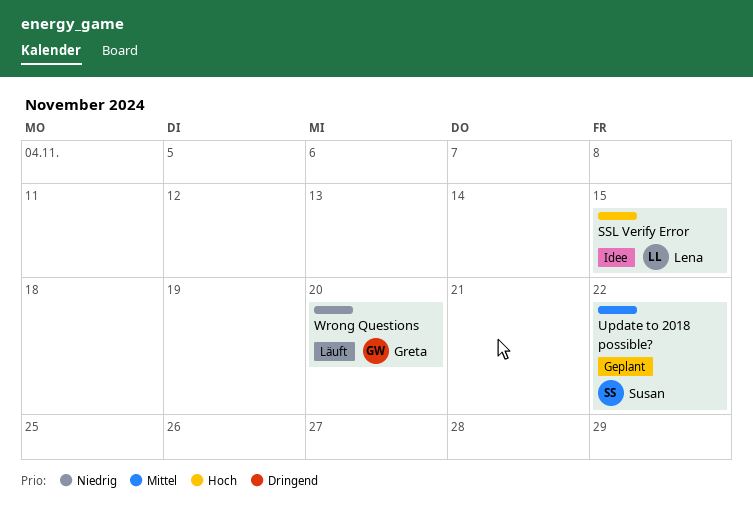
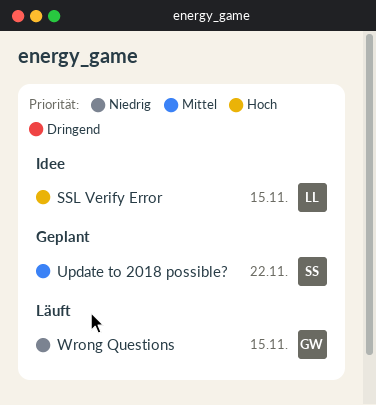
Wrong Questions, due: Nov 20 -> Nov 15

